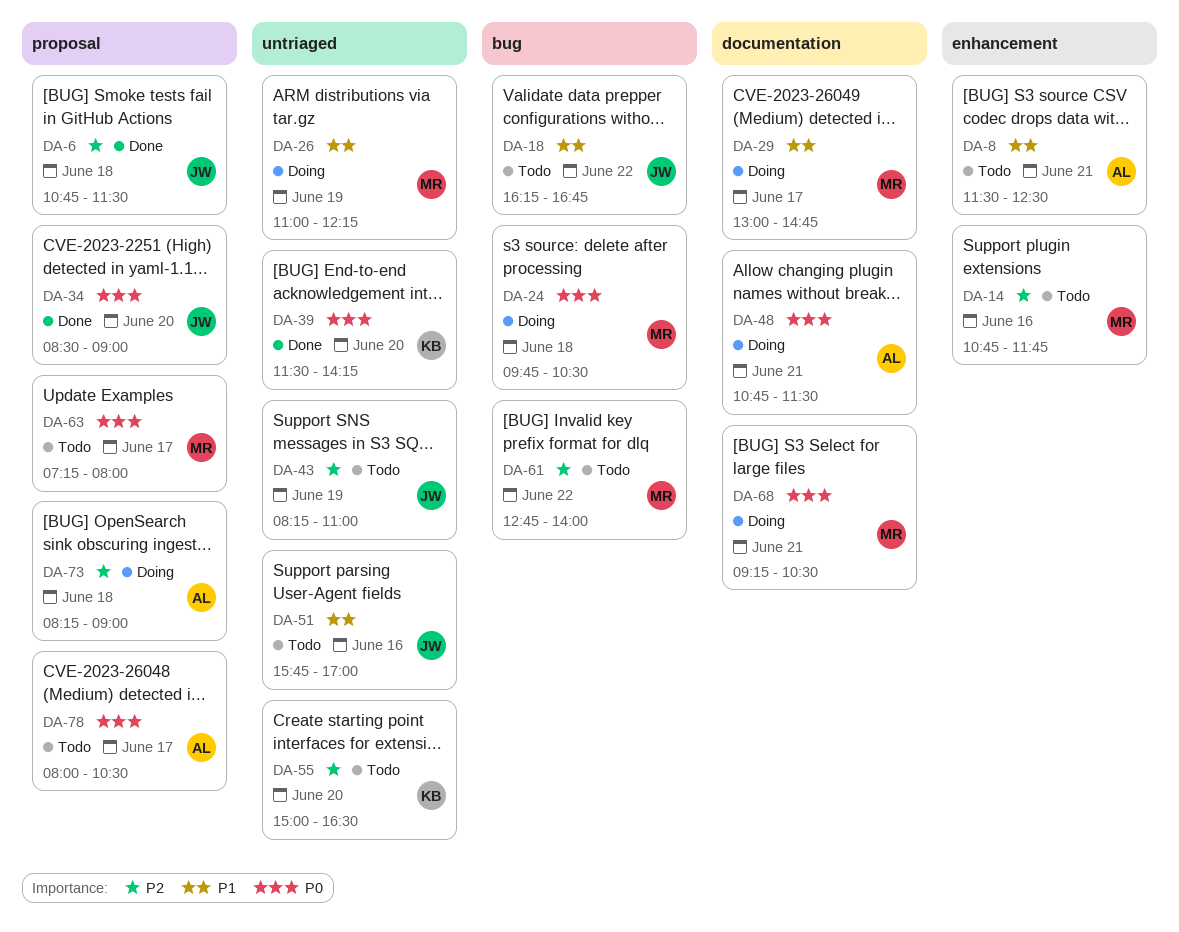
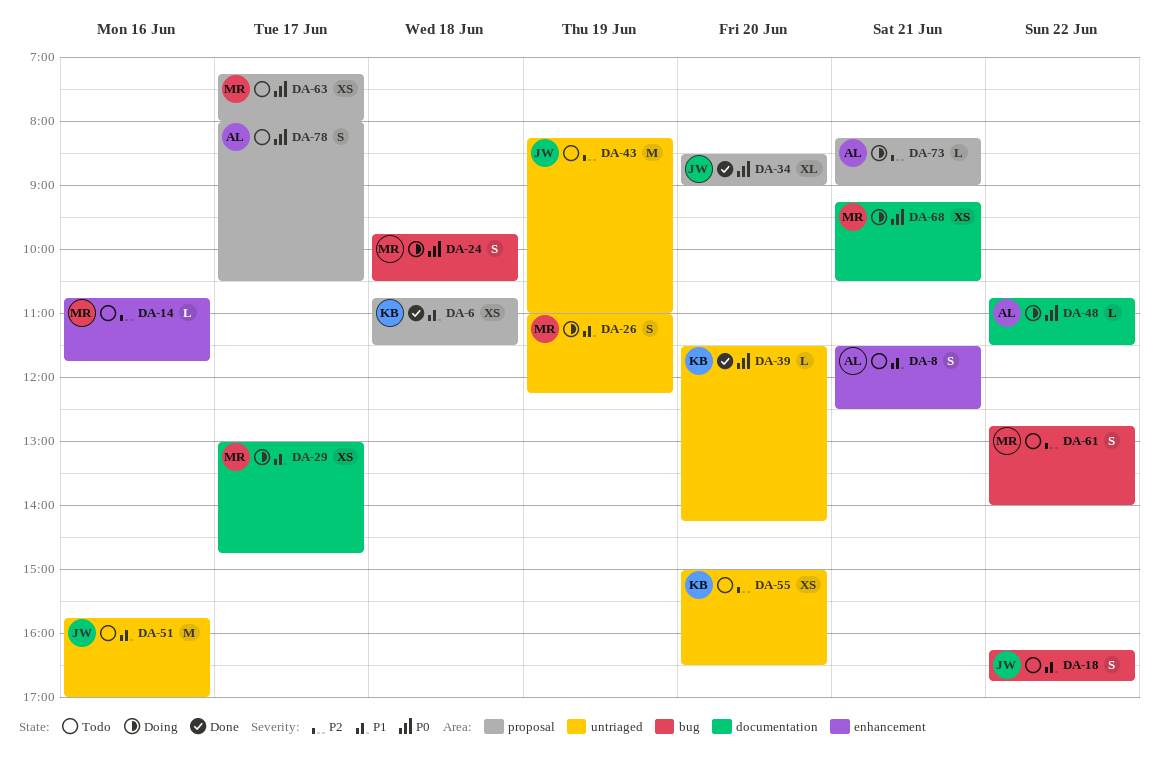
DA-6, owner: JW -> KB
DA-6, priority: P2 -> P1
DA-48, day: Jun 21 -> Jun 22
DA-73, day: Jun 18 -> Jun 21

